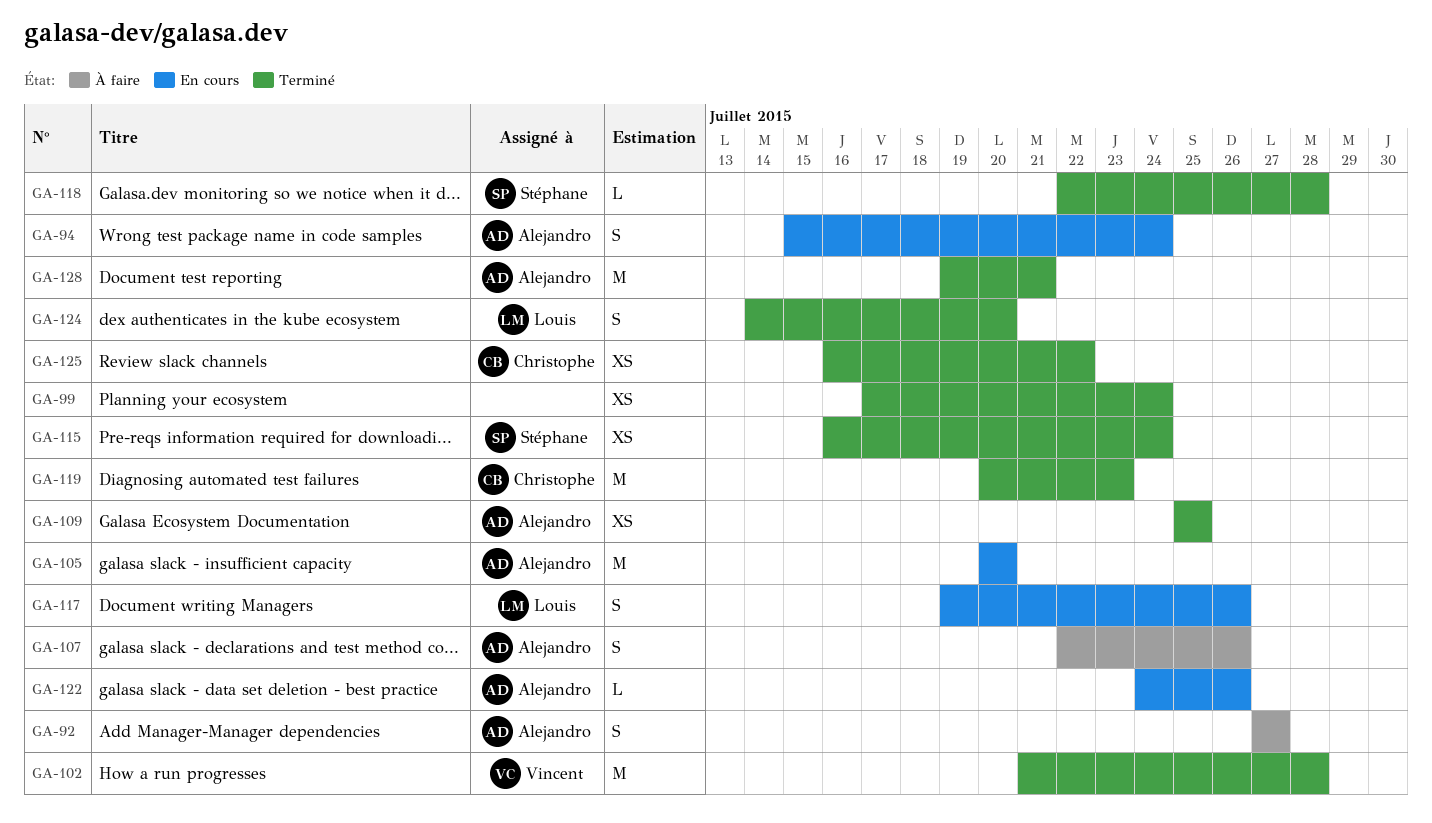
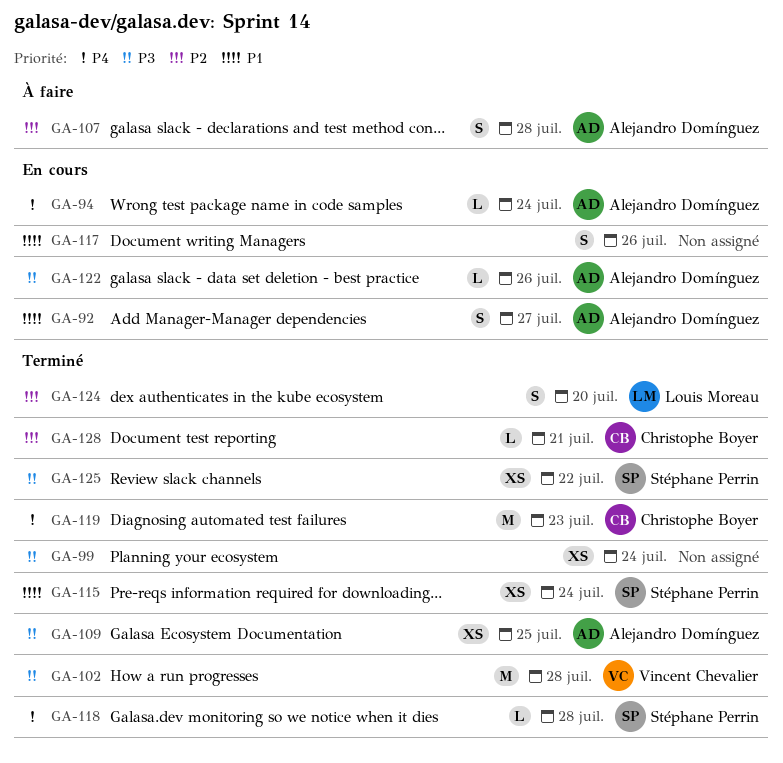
GA-92, status: À faire -> En cours
GA-94, estimate: S -> L
GA-105: present -> none
GA-107, due: Jul 26 -> Jul 28
GA-117, owner: Louis Moreau -> none
GA-125, owner: Christophe Boyer -> Stéphane Perrin
GA-128, owner: Alejandro Domínguez -> Christophe Boyer
GA-128, estimate: M -> L

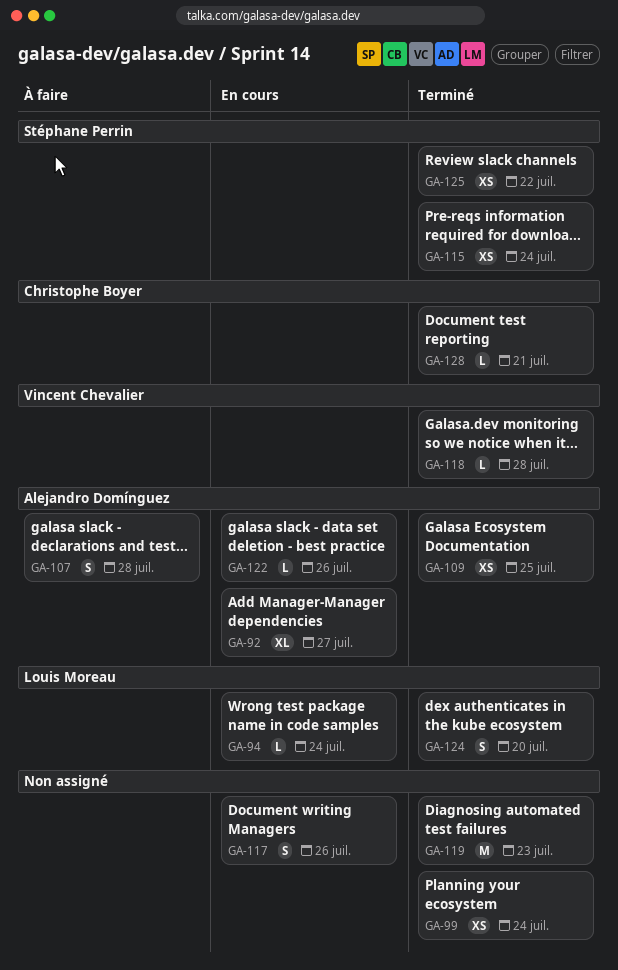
GA-92, estimate: S -> XL
GA-94, owner: Alejandro Domínguez -> Louis Moreau
GA-102: present -> none
GA-118, owner: Stéphane Perrin -> Vincent Chevalier
GA-119, owner: Christophe Boyer -> none

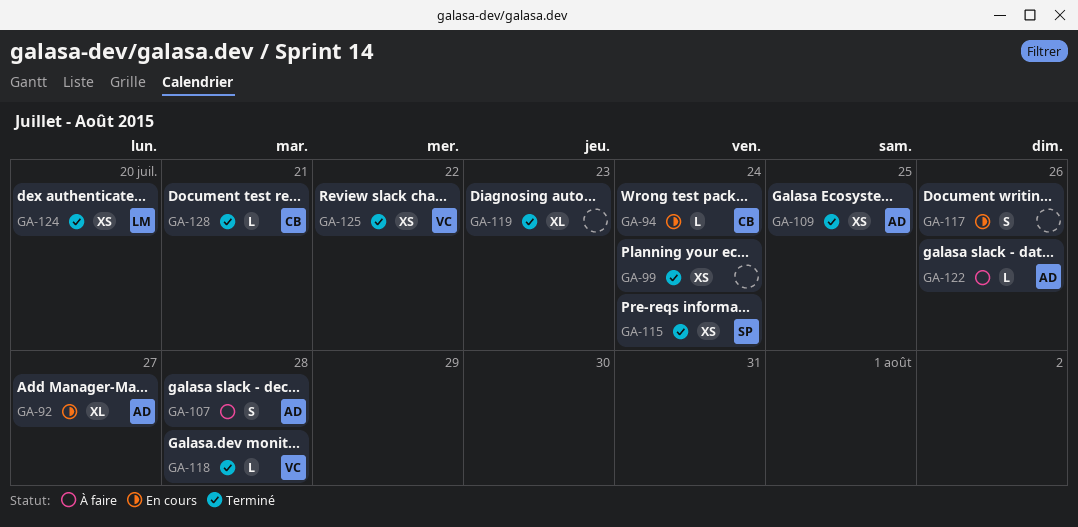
GA-94, owner: Louis Moreau -> Christophe Boyer
GA-119, estimate: M -> XL
GA-122, status: En cours -> À faire
GA-124, estimate: S -> XS
GA-125, owner: Stéphane Perrin -> Vincent Chevalier

